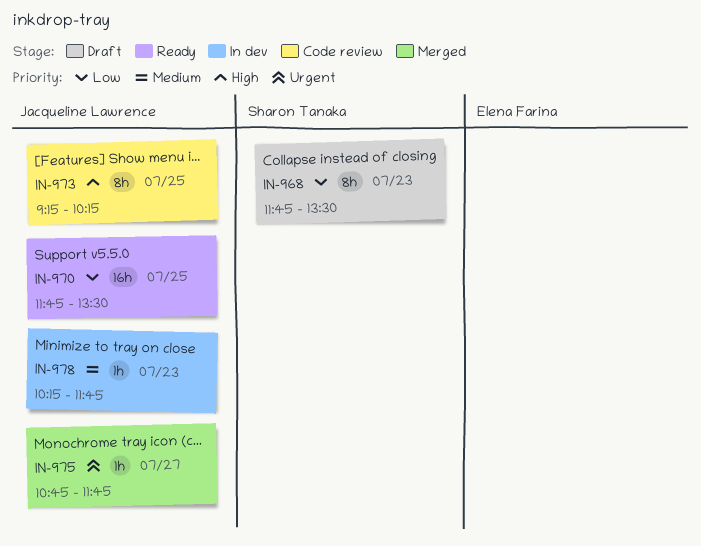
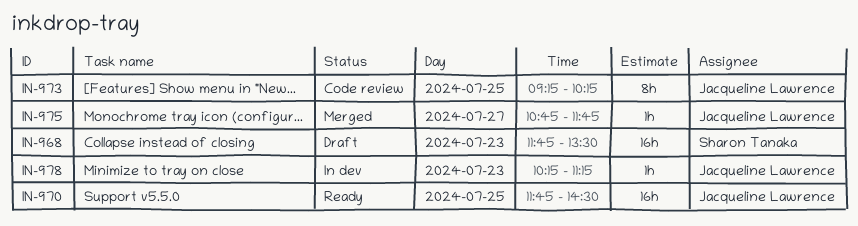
IN-968, estimate: 8h -> 16h
IN-970, ends: 13:30 -> 14:30
IN-978, ends: 11:45 -> 11:15

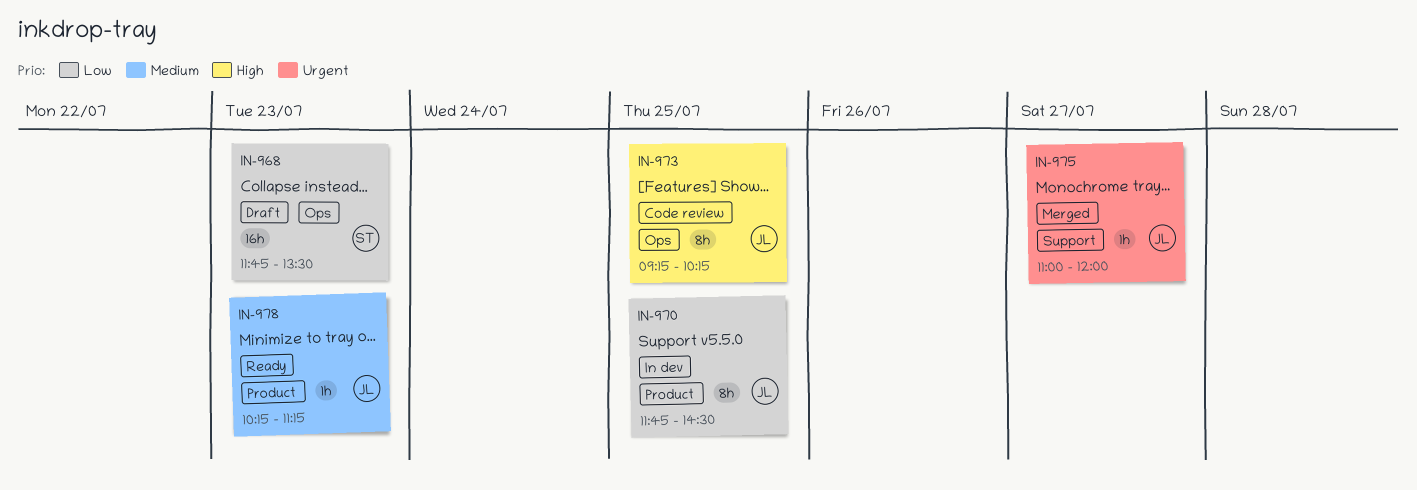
IN-970, status: Ready -> In dev
IN-970, estimate: 16h -> 8h
IN-975, begins: 10:45 -> 11:00
IN-975, ends: 11:45 -> 12:00
IN-978, status: In dev -> Ready

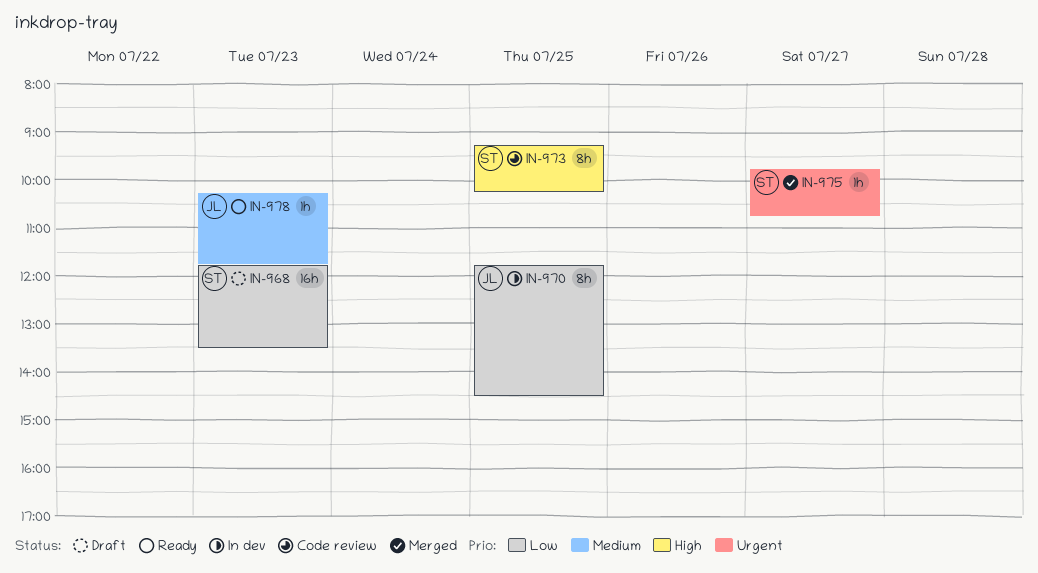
IN-973, owner: JL -> ST
IN-975, owner: JL -> ST
IN-975, begins: 11:00 -> 09:45
IN-975, ends: 12:00 -> 10:45
IN-978, ends: 11:15 -> 11:45

